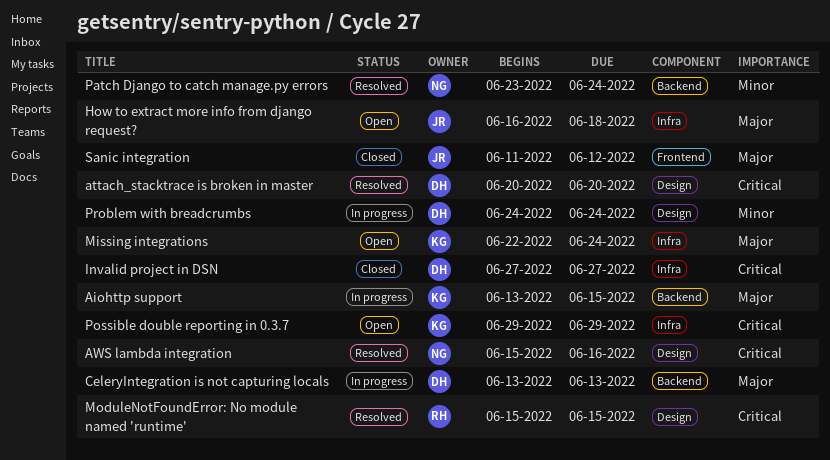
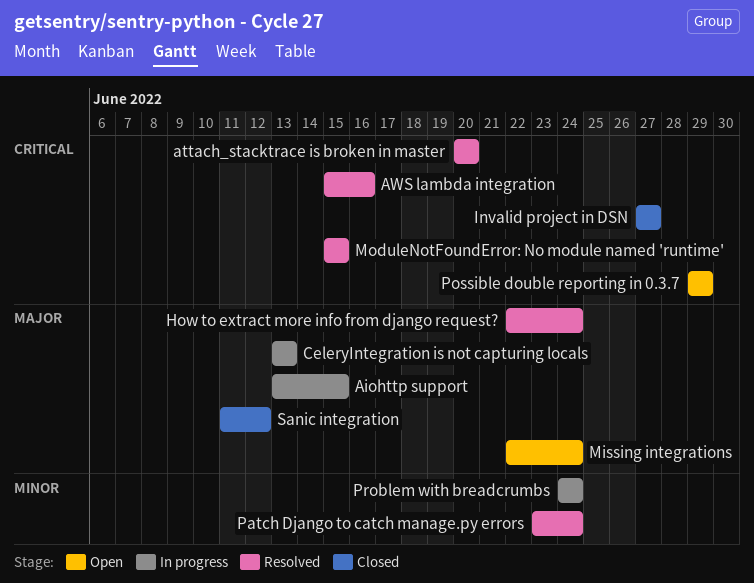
How to extract more info from django request?, status: Open -> Resolved
How to extract more info from django request?, start: Jun 16 -> Jun 22
How to extract more info from django request?, due: Jun 18 -> Jun 24

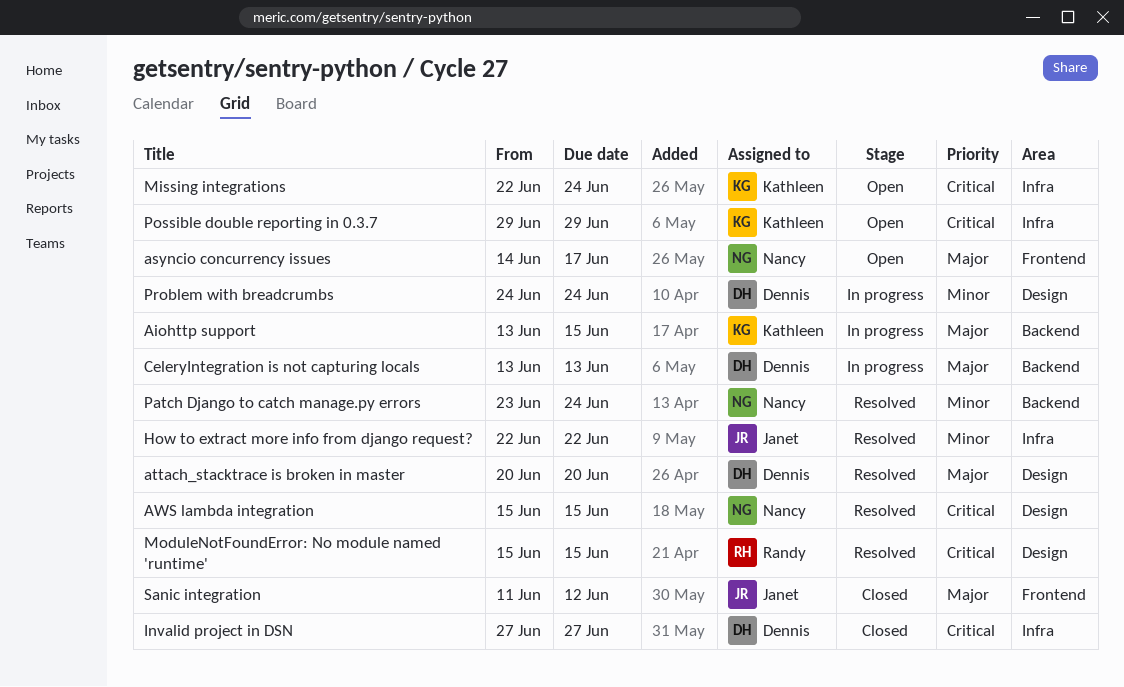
asyncio concurrency issues: none -> present
attach_stacktrace is broken in master, priority: Critical -> Major
AWS lambda integration, due: Jun 16 -> Jun 15
How to extract more info from django request?, priority: Major -> Minor
How to extract more info from django request?, due: Jun 24 -> Jun 22
Missing integrations, priority: Major -> Critical

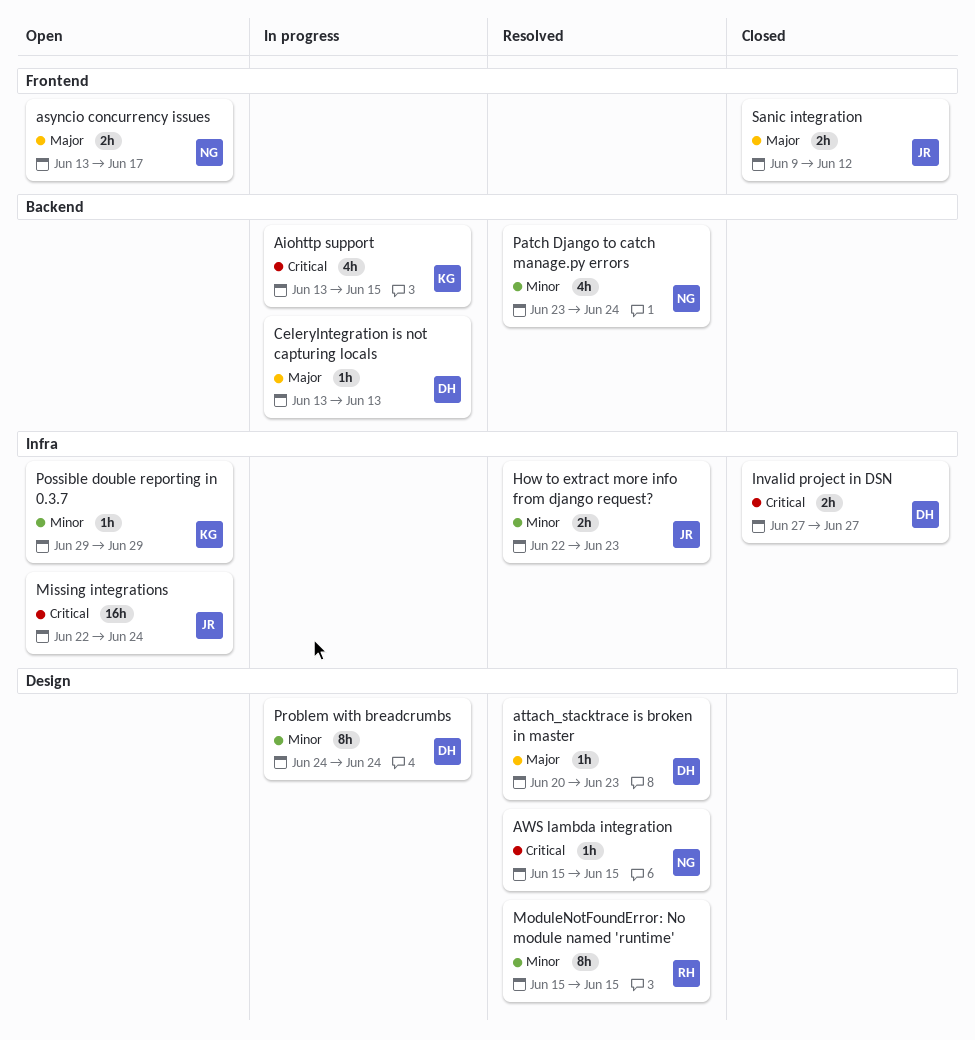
Aiohttp support, priority: Major -> Critical
asyncio concurrency issues, start: Jun 14 -> Jun 13
attach_stacktrace is broken in master, due: Jun 20 -> Jun 23
How to extract more info from django request?, due: Jun 22 -> Jun 23
Missing integrations, owner: Kathleen -> Janet
ModuleNotFoundError: No module named 'runtime', priority: Critical -> Minor
Possible double reporting in 0.3.7, priority: Critical -> Minor
Sanic integration, start: Jun 11 -> Jun 9

